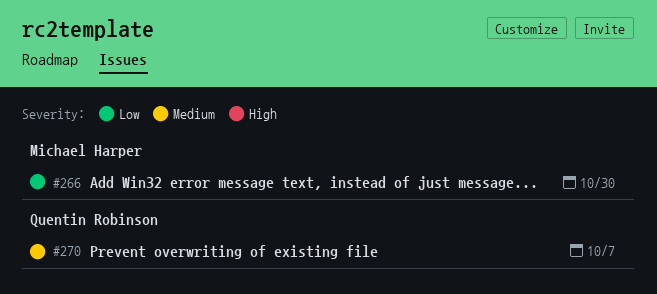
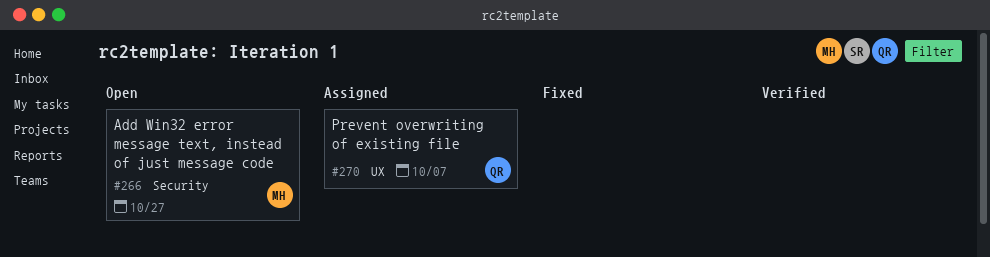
#266, due: Oct 30 -> Oct 27

